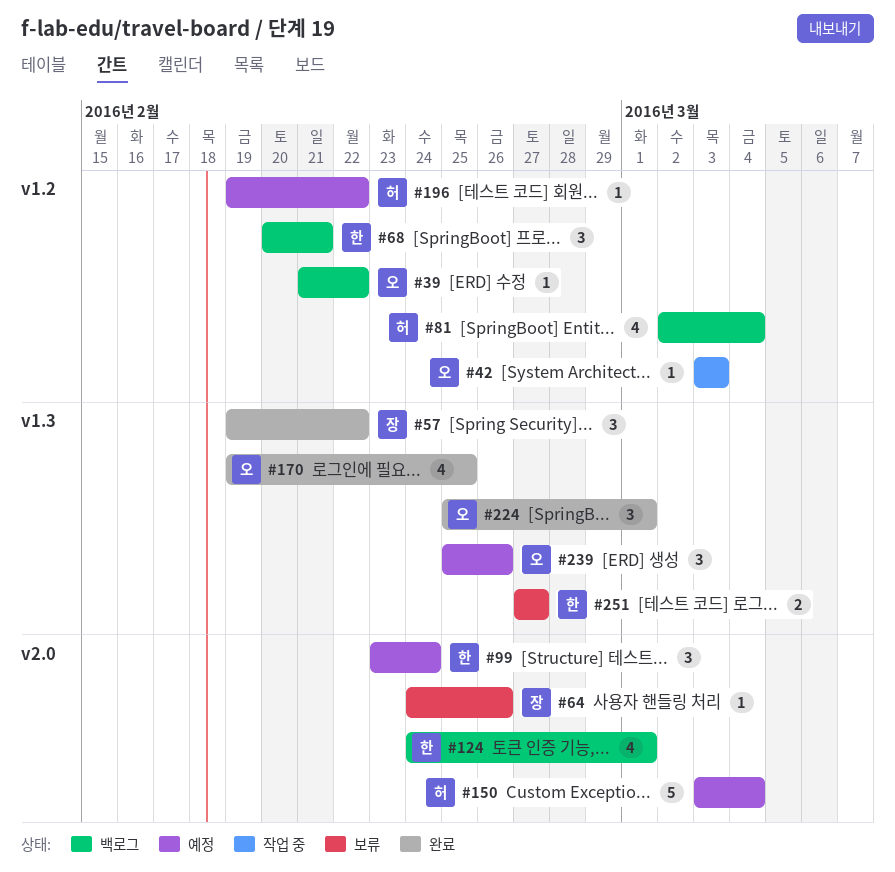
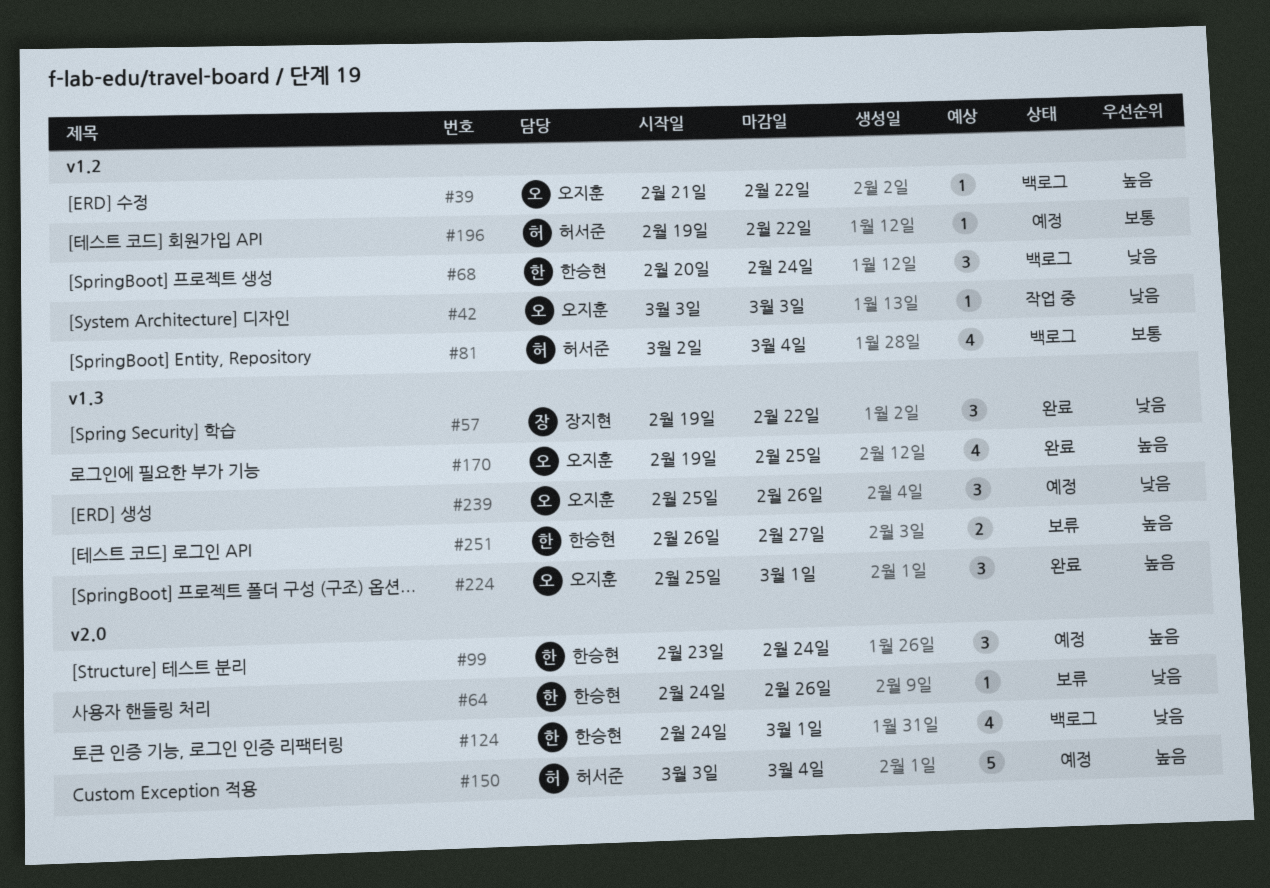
#64, owner: 장지현 -> 한승현
#68, due: Feb 21 -> Feb 24
#251, start: Feb 27 -> Feb 26

